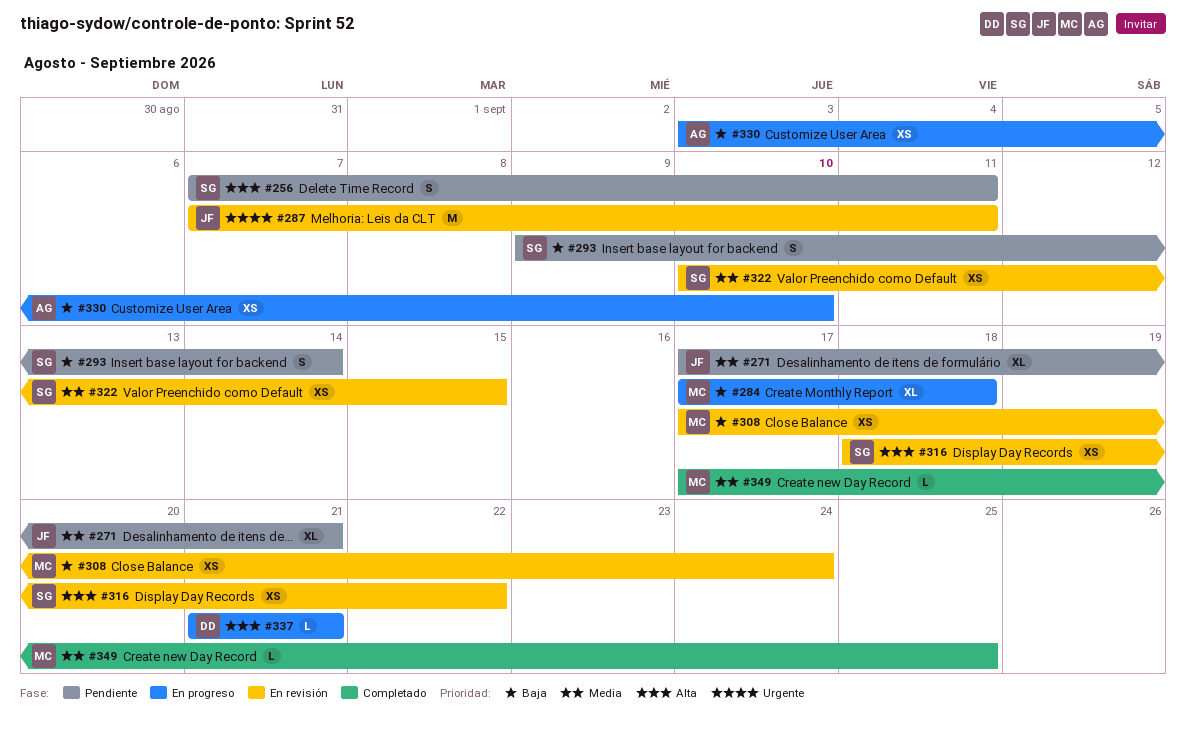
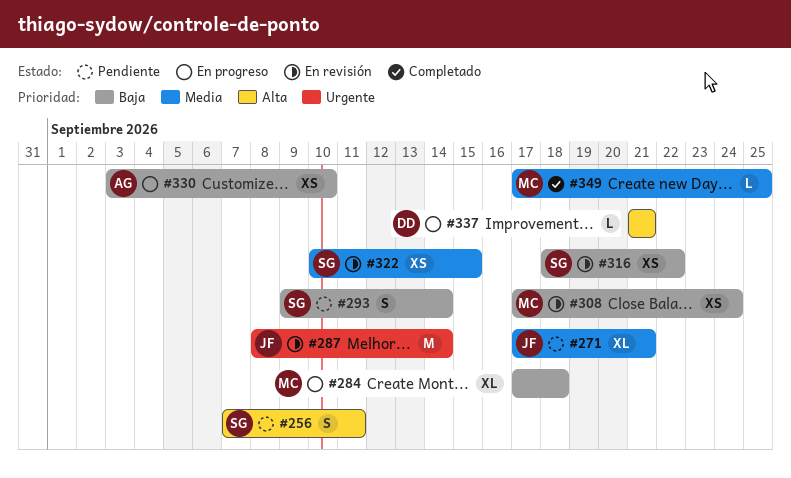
#287, start: Sep 7 -> Sep 8
#287, due: Sep 11 -> Sep 14
#316, priority: Alta -> Baja

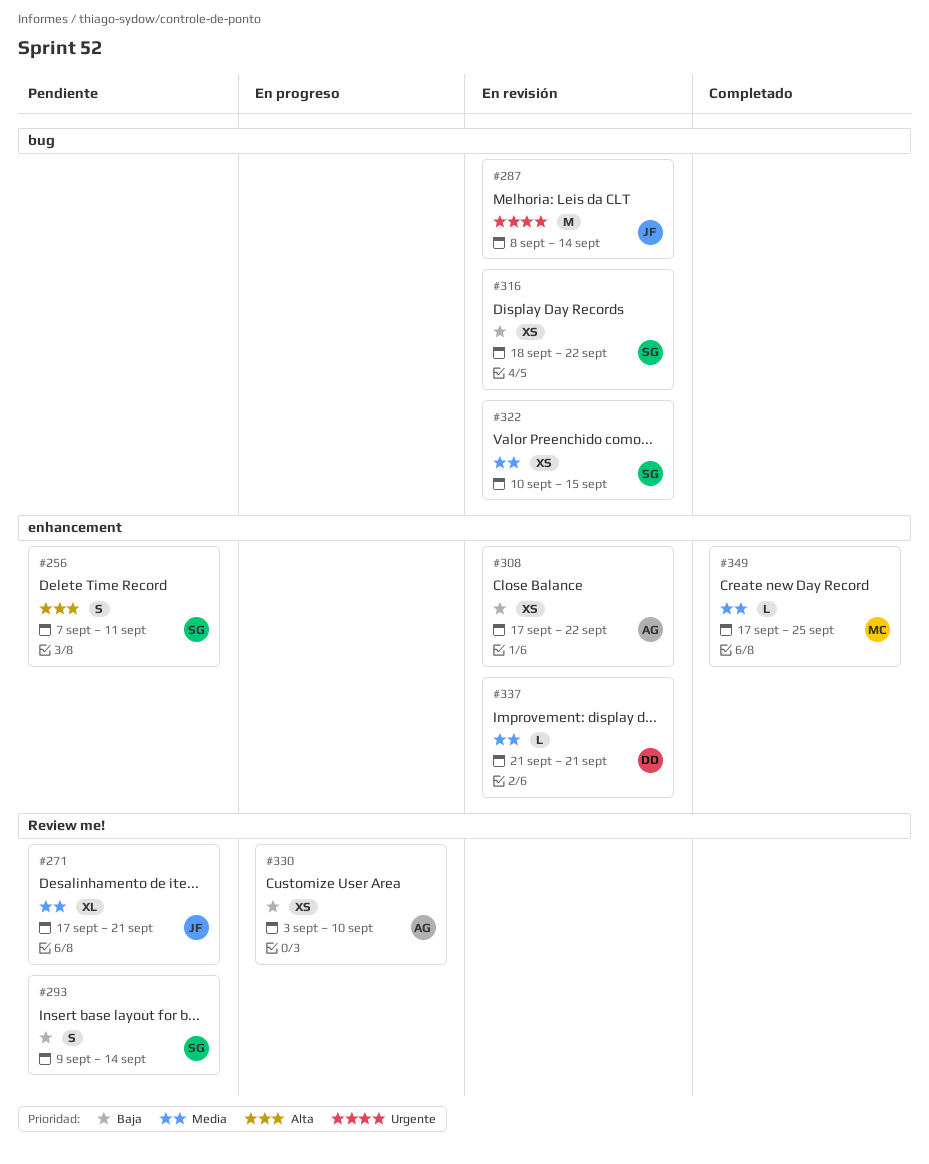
#284: present -> none
#308, owner: MC -> AG
#308, due: Sep 24 -> Sep 22
#337, status: En progreso -> En revisión
#337, priority: Alta -> Media

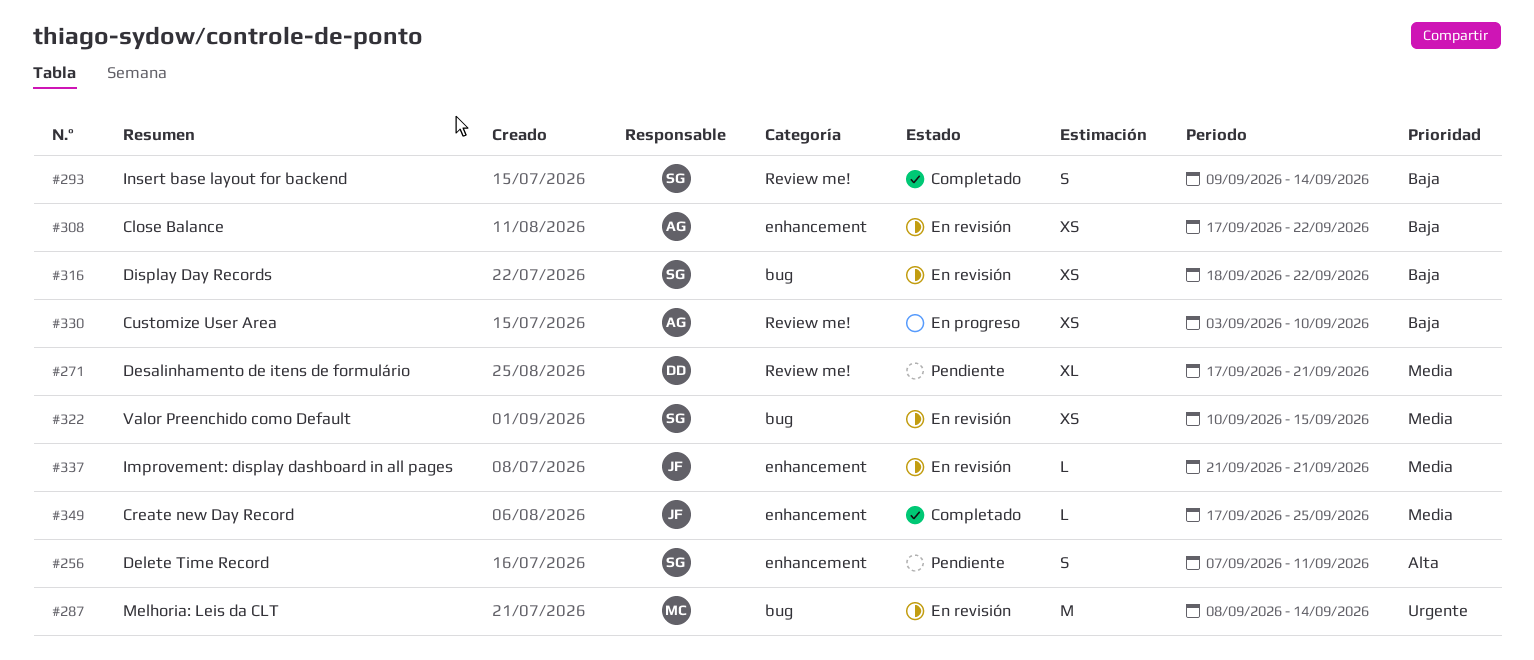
#271, owner: JF -> DD
#287, owner: JF -> MC
#293, status: Pendiente -> Completado
#337, owner: DD -> JF
#349, owner: MC -> JF

